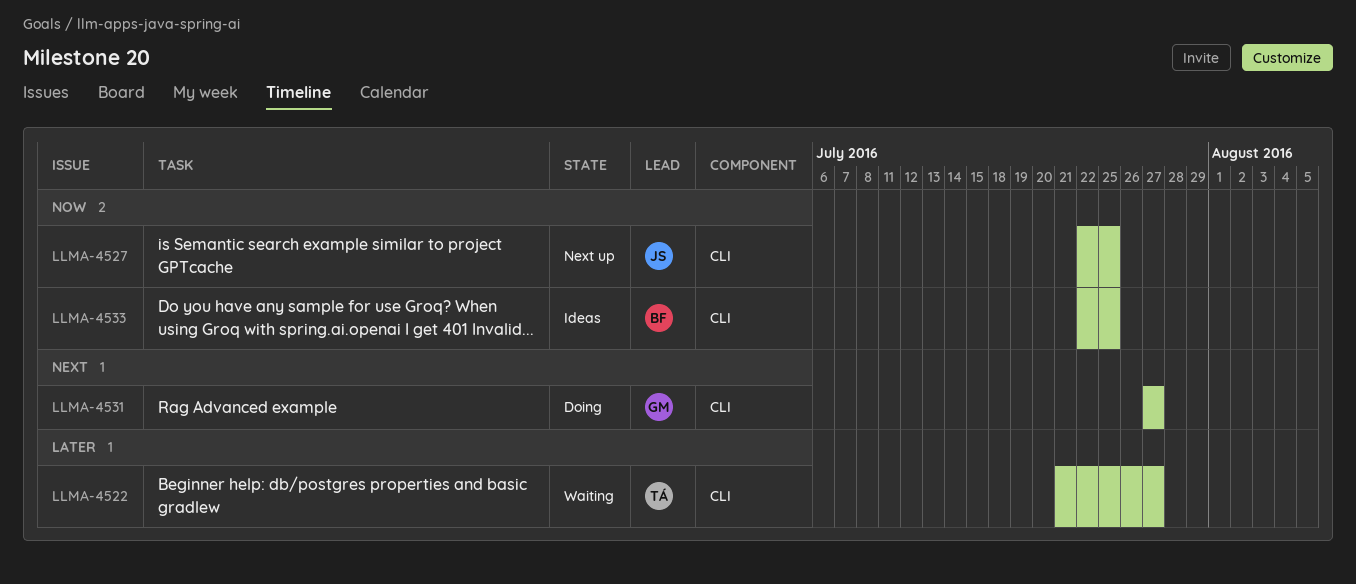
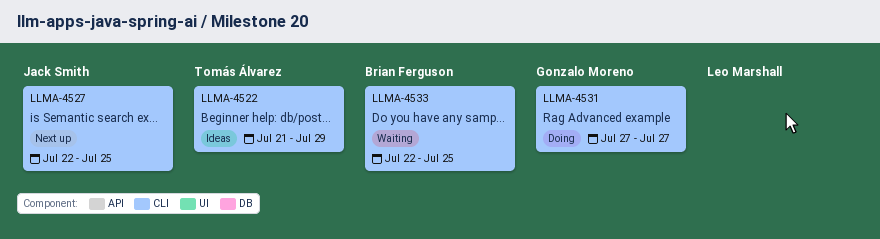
LLMA-4522, status: Waiting -> Ideas
LLMA-4522, due: Jul 27 -> Jul 29
LLMA-4533, status: Ideas -> Waiting

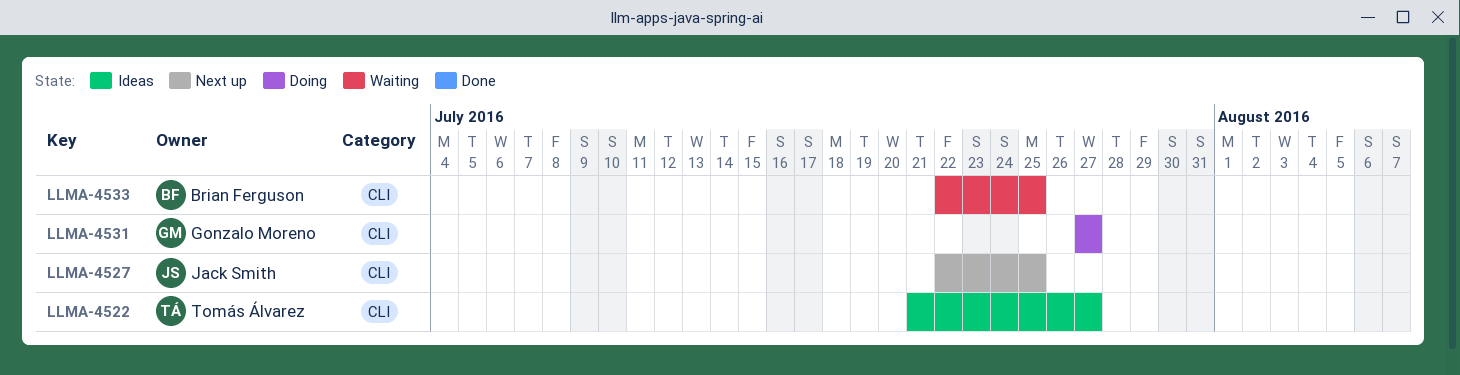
LLMA-4522, due: Jul 29 -> Jul 27

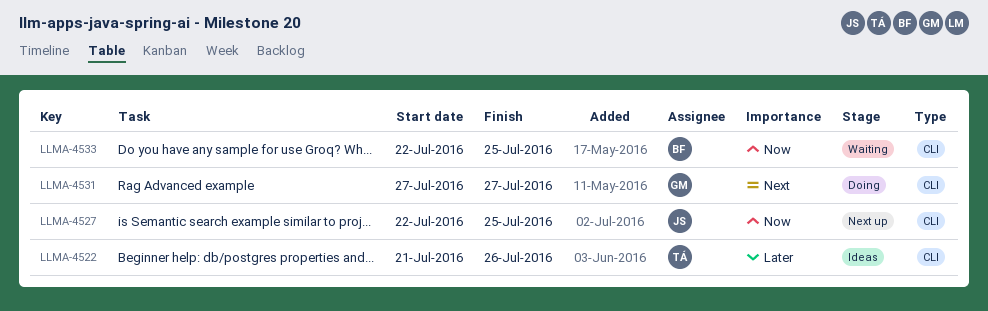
LLMA-4522, due: Jul 27 -> Jul 26

